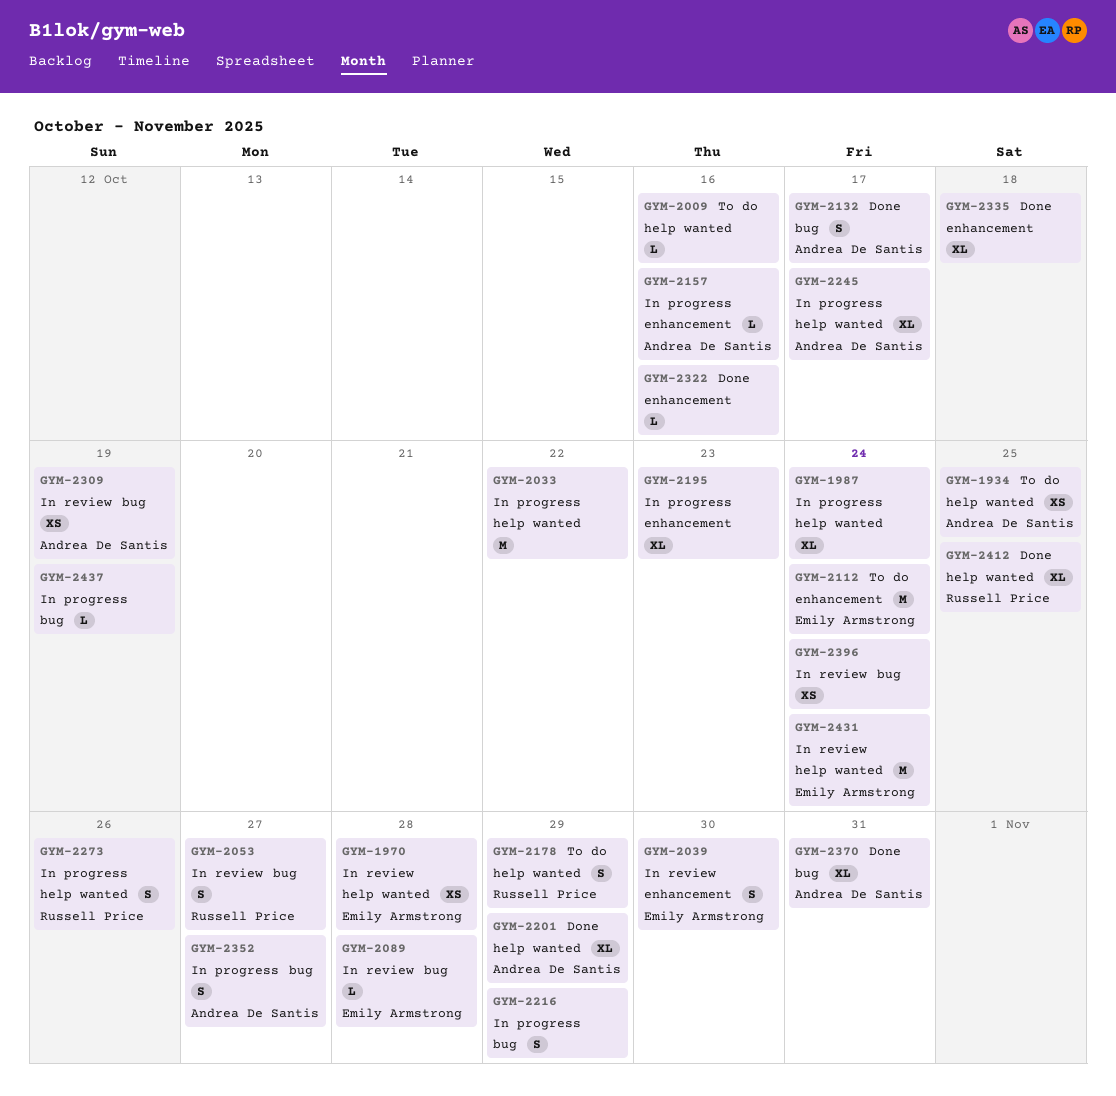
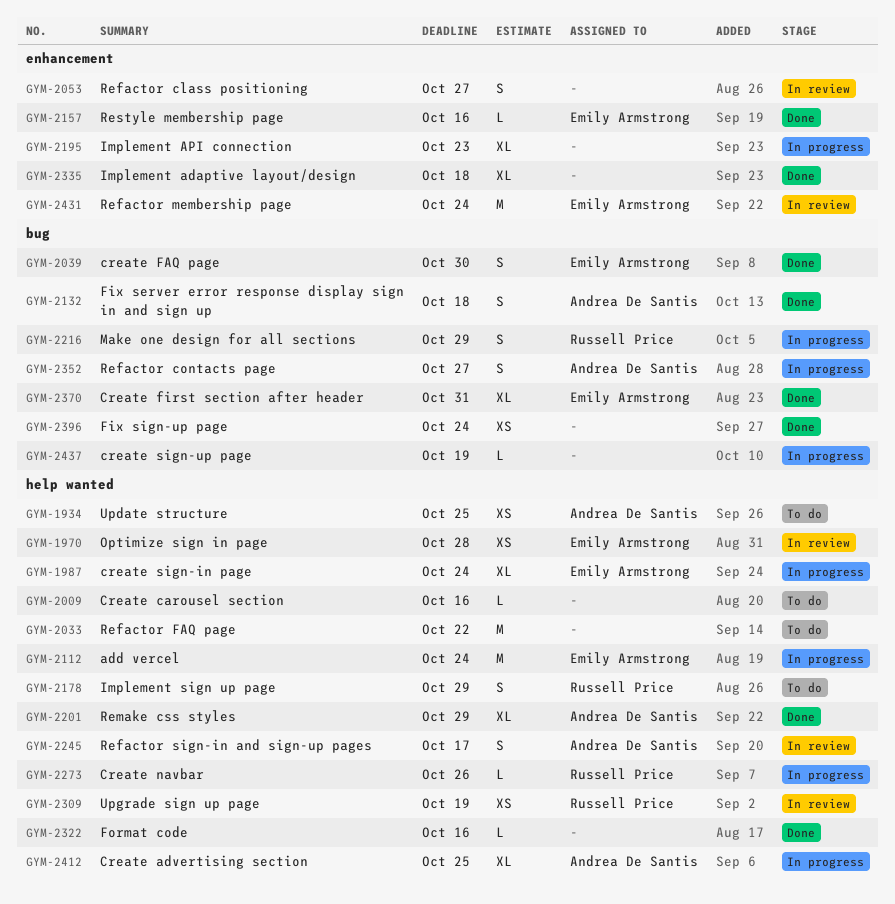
GYM-1987, owner: none -> Emily Armstrong
GYM-2033, status: In progress -> To do
GYM-2039, status: In review -> Done
GYM-2039, label: enhancement -> bug
GYM-2053, owner: Russell Price -> none
GYM-2053, label: bug -> enhancement
GYM-2089: present -> none
GYM-2112, status: To do -> In progress
GYM-2112, label: enhancement -> help wanted
GYM-2132, due: Oct 17 -> Oct 18
GYM-2157, status: In progress -> Done
GYM-2157, owner: Andrea De Santis -> Emily Armstrong
GYM-2216, owner: none -> Russell Price
GYM-2245, status: In progress -> In review
GYM-2245, estimate: XL -> S
GYM-2273, estimate: S -> L
GYM-2309, owner: Andrea De Santis -> Russell Price
GYM-2309, label: bug -> help wanted
GYM-2322, label: enhancement -> help wanted
GYM-2370, owner: Andrea De Santis -> Emily Armstrong
GYM-2396, status: In review -> Done
GYM-2412, status: Done -> In progress
GYM-2412, owner: Russell Price -> Andrea De Santis
GYM-2431, label: help wanted -> enhancement

